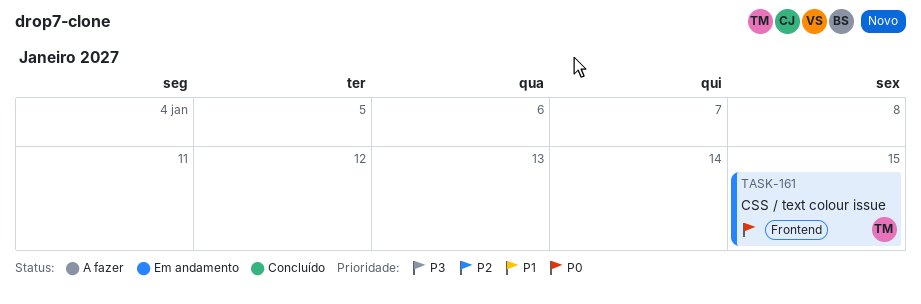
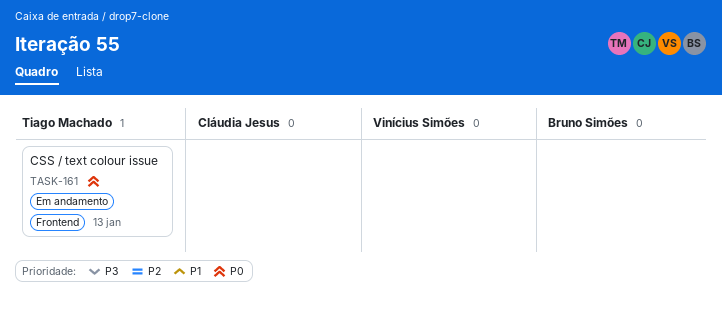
TASK-161, due: Jan 15 -> Jan 13

